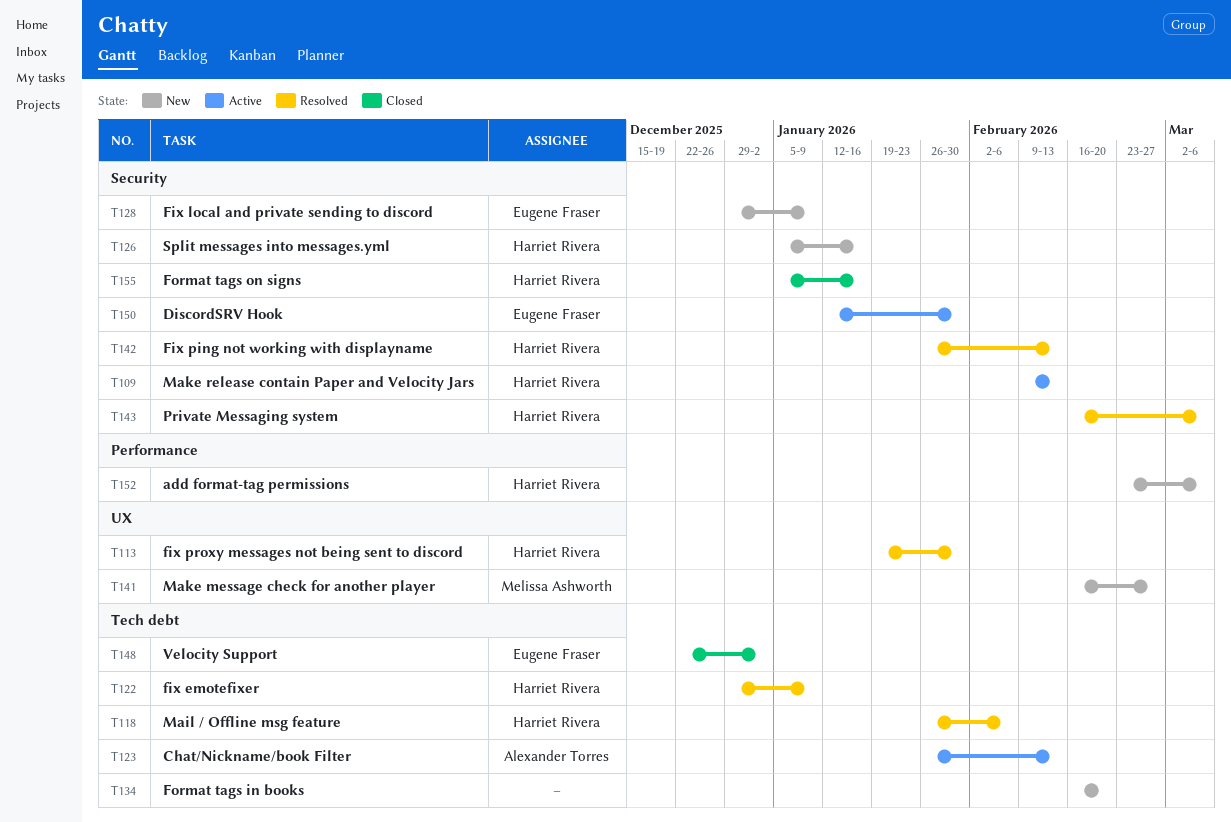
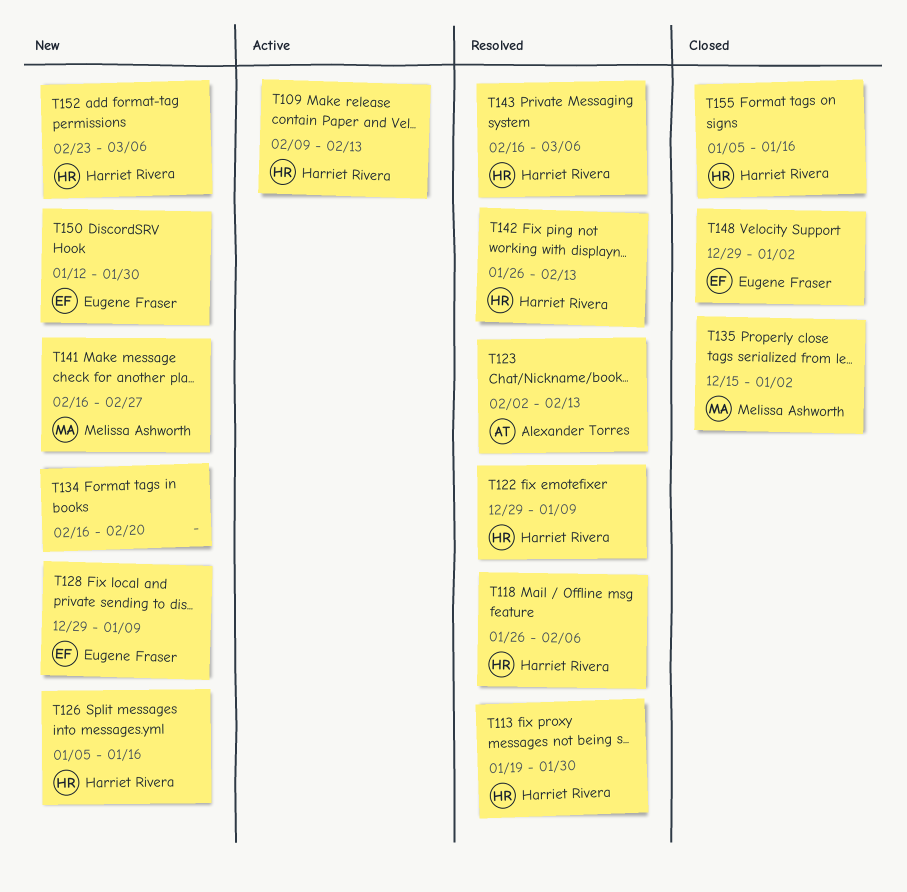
T123, status: Active -> Resolved
T123, start: Jan 26 -> Feb 2
T135: none -> present
T148, start: Dec 22 -> Dec 29
T150, status: Active -> New

